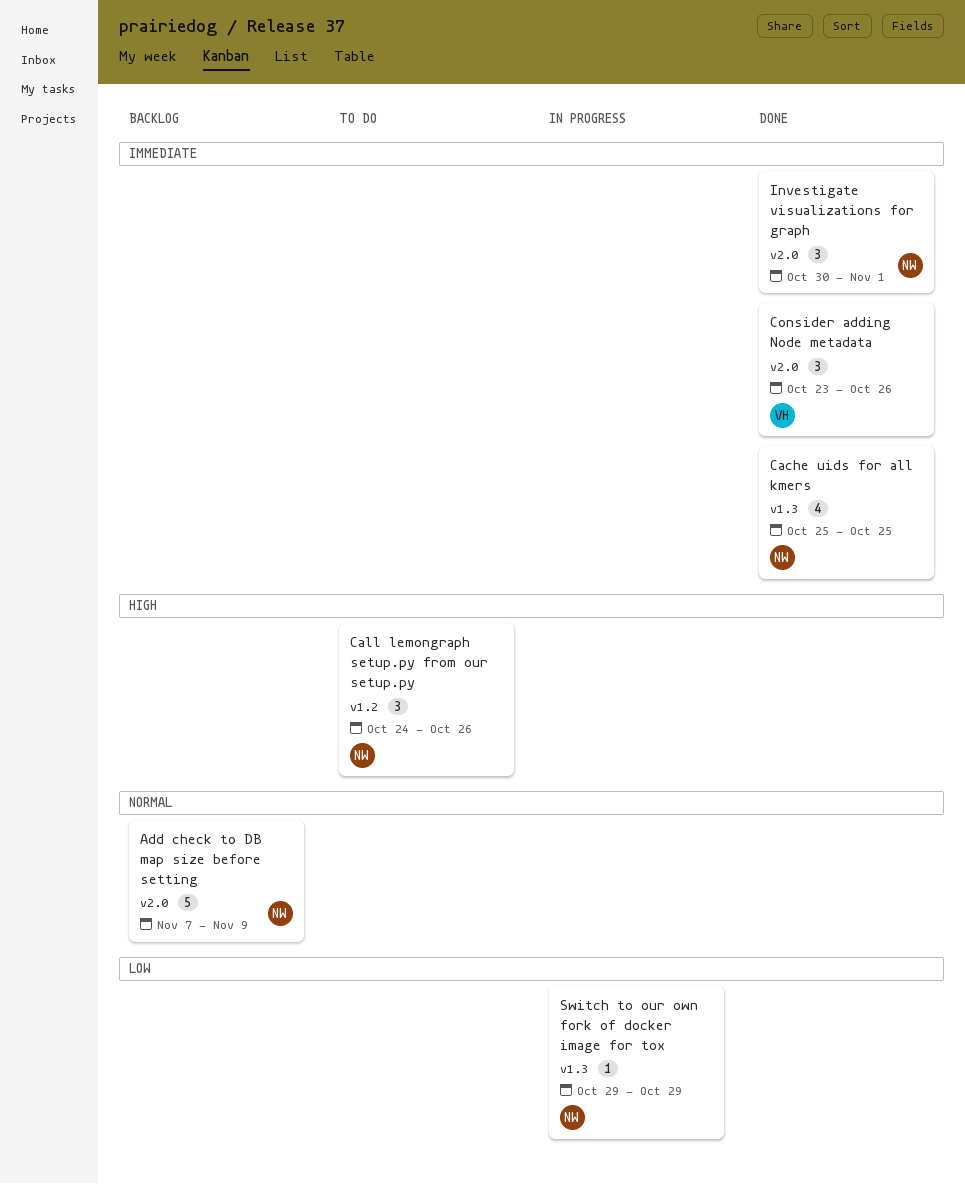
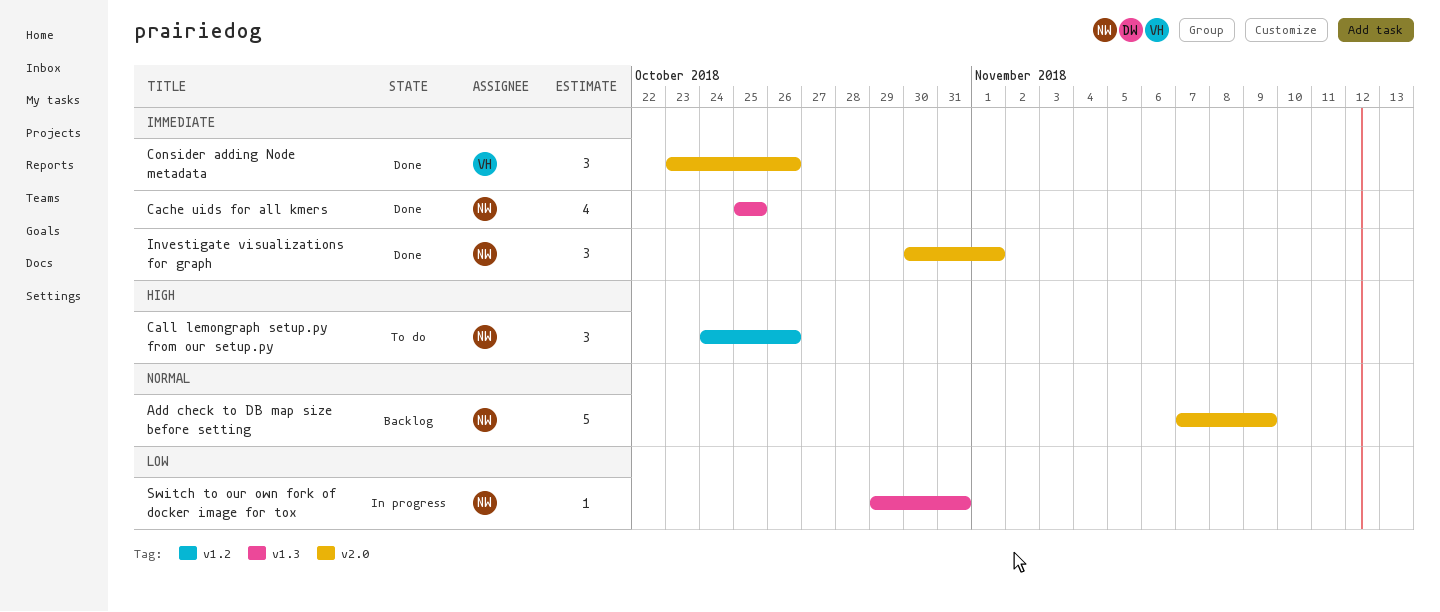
Switch to our own fork of docker image for tox, due: Oct 29 -> Oct 31

